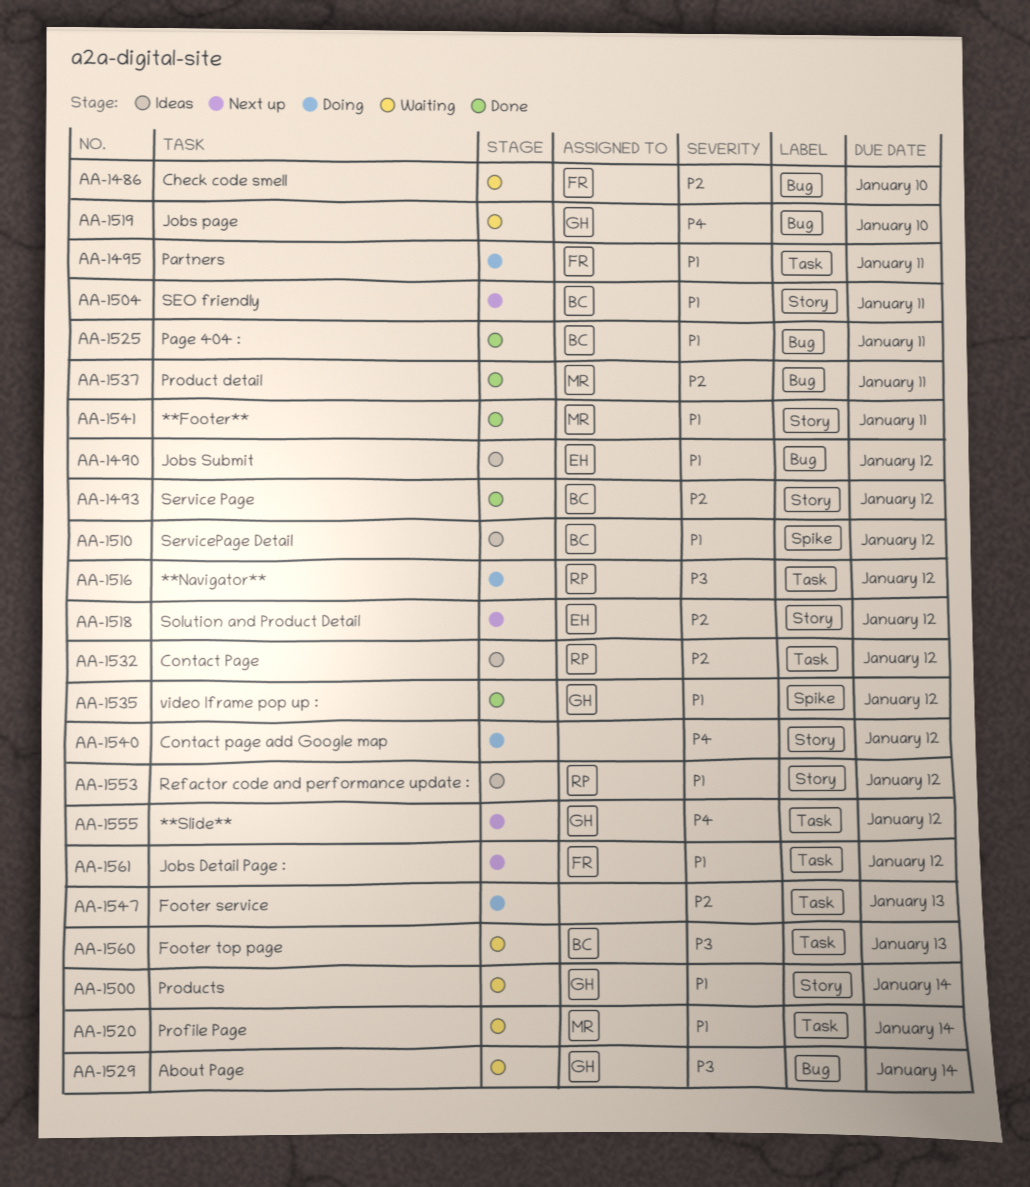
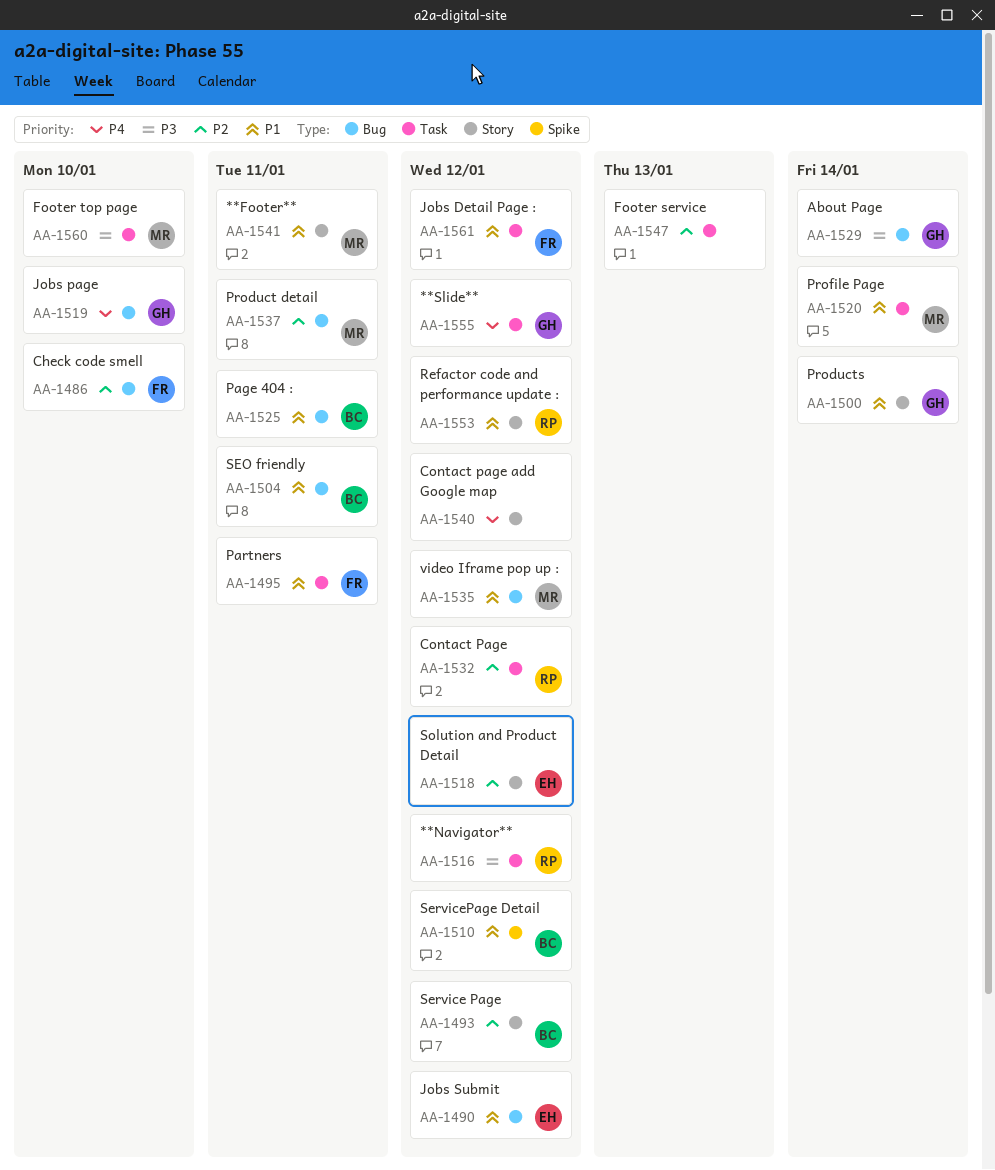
AA-1504, label: Story -> Bug
AA-1535, owner: GH -> MR
AA-1535, label: Spike -> Bug
AA-1560, owner: BC -> MR
AA-1560, due: Jan 13 -> Jan 10

